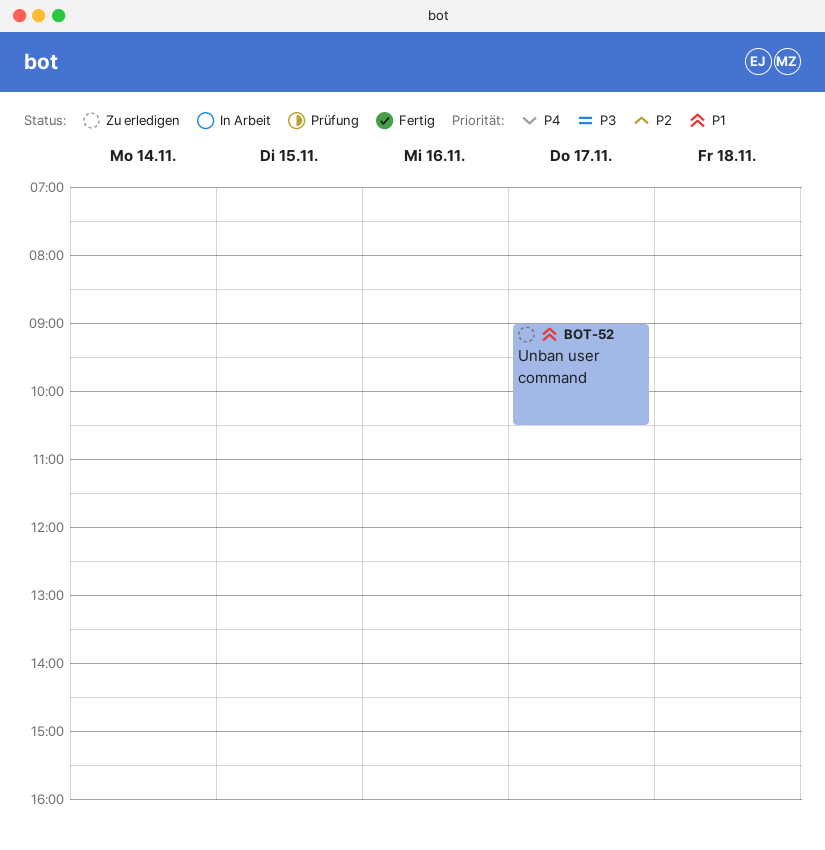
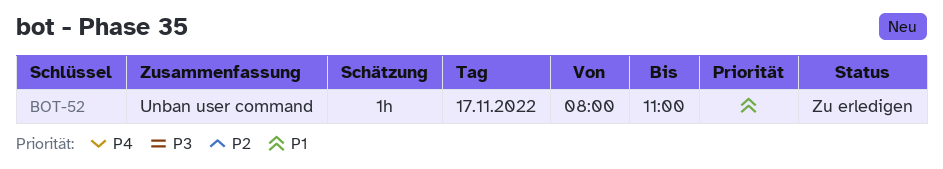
BOT-52, begins: 09:00 -> 08:00
BOT-52, ends: 10:30 -> 11:00

